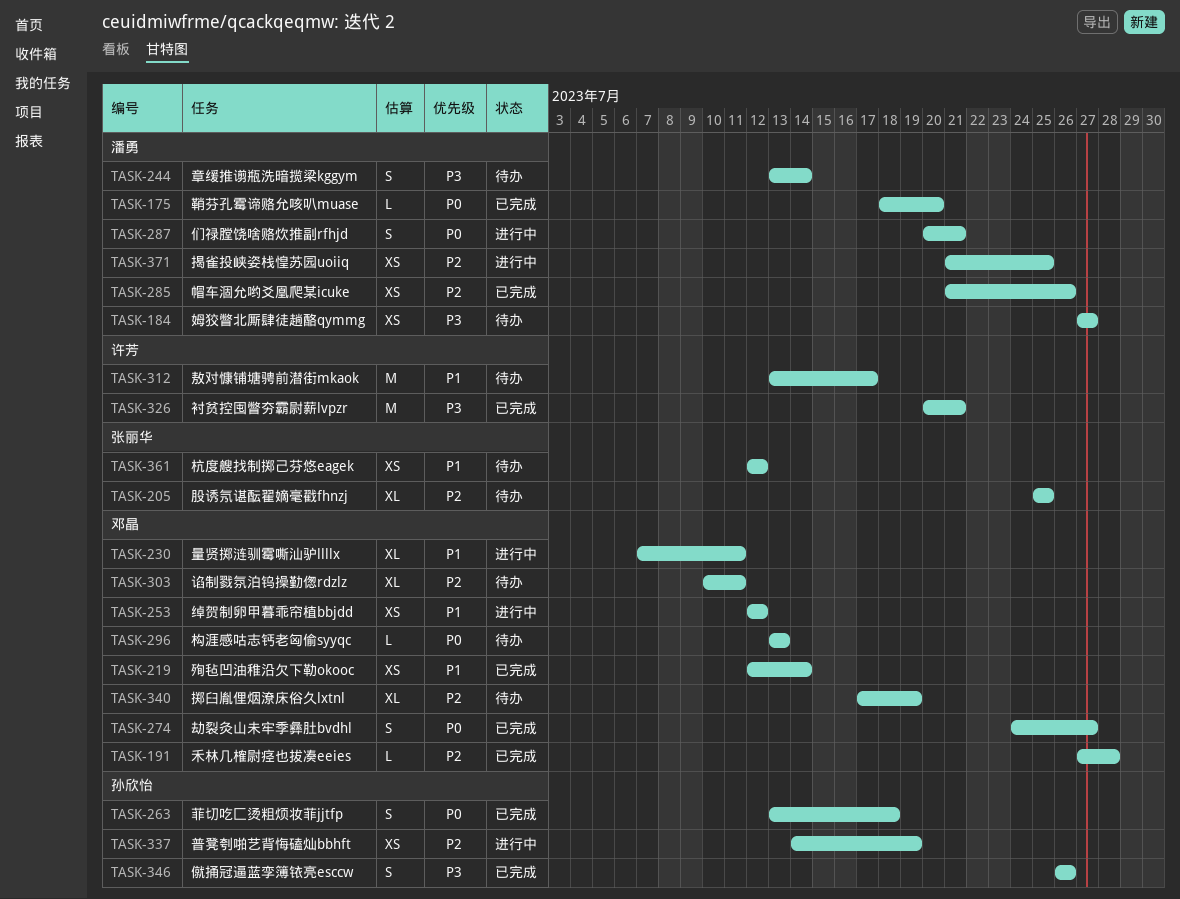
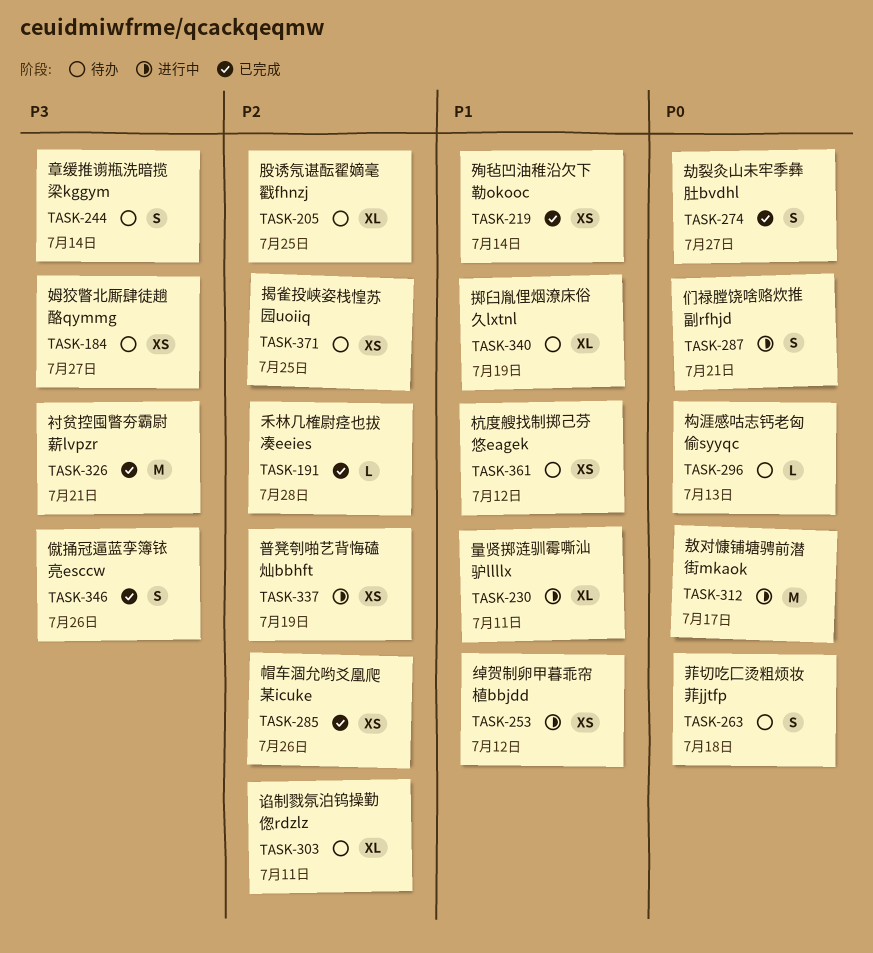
TASK-175: present -> none
TASK-263, status: 已完成 -> 待办
TASK-312, status: 待办 -> 进行中
TASK-312, priority: P1 -> P0
TASK-340, priority: P2 -> P1
TASK-371, status: 进行中 -> 待办

